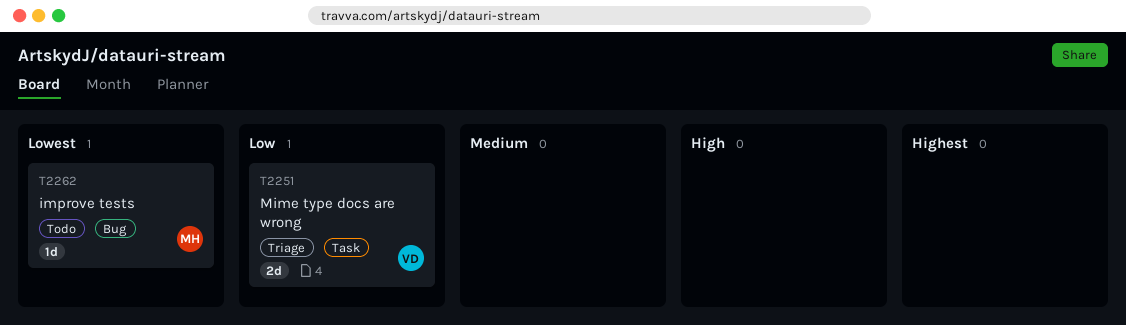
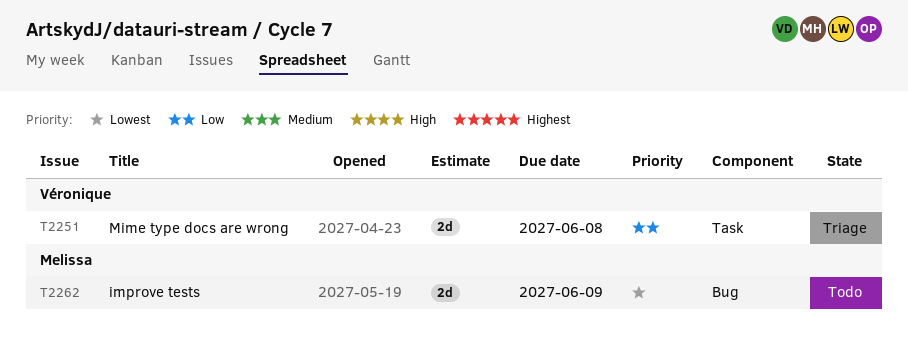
T2262, estimate: 1d -> 2d

